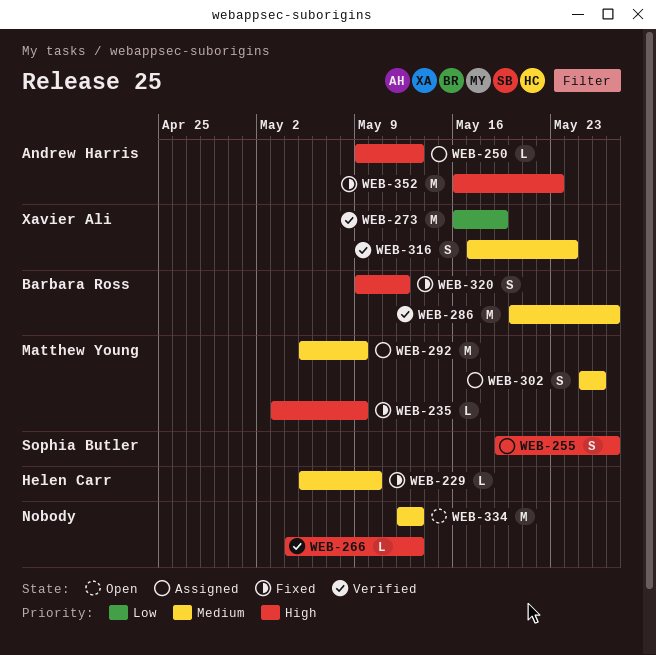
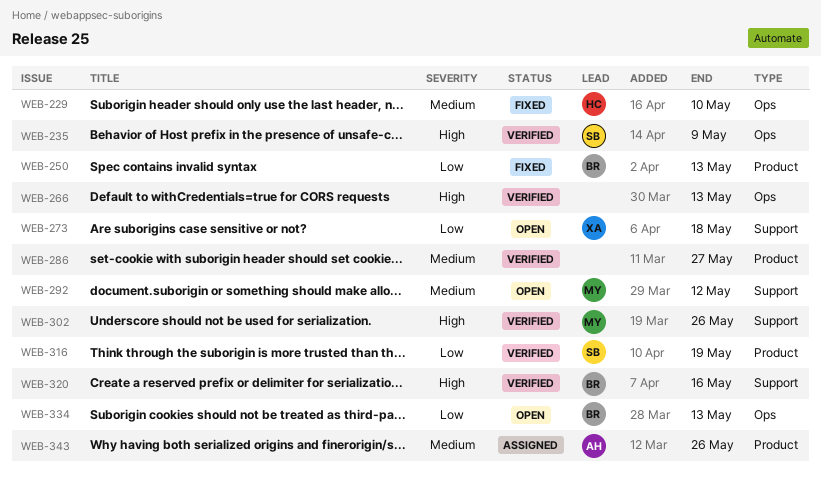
WEB-235, status: Fixed -> Verified
WEB-235, owner: Matthew Young -> Sophia Butler
WEB-250, status: Assigned -> Fixed
WEB-250, owner: Andrew Harris -> Barbara Ross
WEB-250, priority: High -> Low
WEB-255: present -> none
WEB-273, status: Verified -> Open
WEB-273, due: May 19 -> May 18
WEB-286, owner: Barbara Ross -> none
WEB-292, status: Assigned -> Open
WEB-292, due: May 9 -> May 12
WEB-302, status: Assigned -> Verified
WEB-302, priority: Medium -> High
WEB-316, owner: Xavier Ali -> Sophia Butler
WEB-316, priority: Medium -> Low
WEB-316, due: May 24 -> May 19
WEB-320, status: Fixed -> Verified
WEB-320, due: May 12 -> May 16
WEB-334, owner: none -> Barbara Ross
WEB-334, priority: Medium -> Low
WEB-343: none -> present
WEB-352: present -> none

